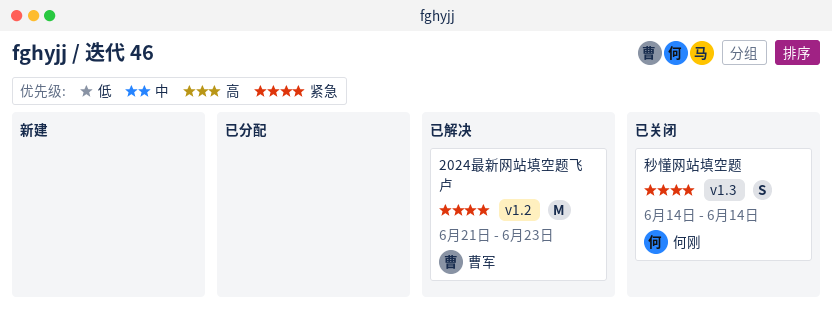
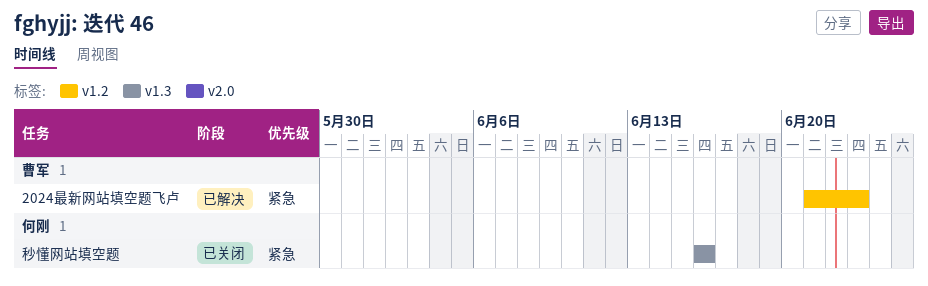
秒懂网站填空题, start: Jun 14 -> Jun 16
秒懂网站填空题, due: Jun 14 -> Jun 16

